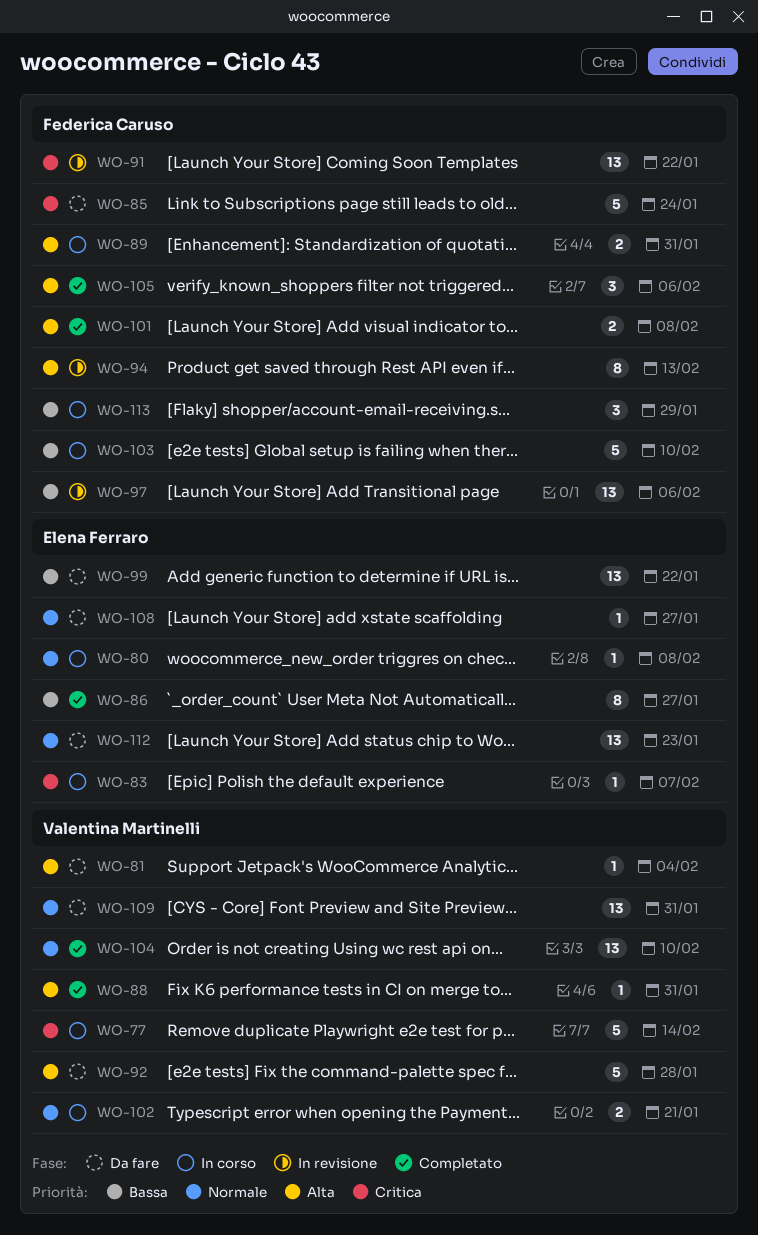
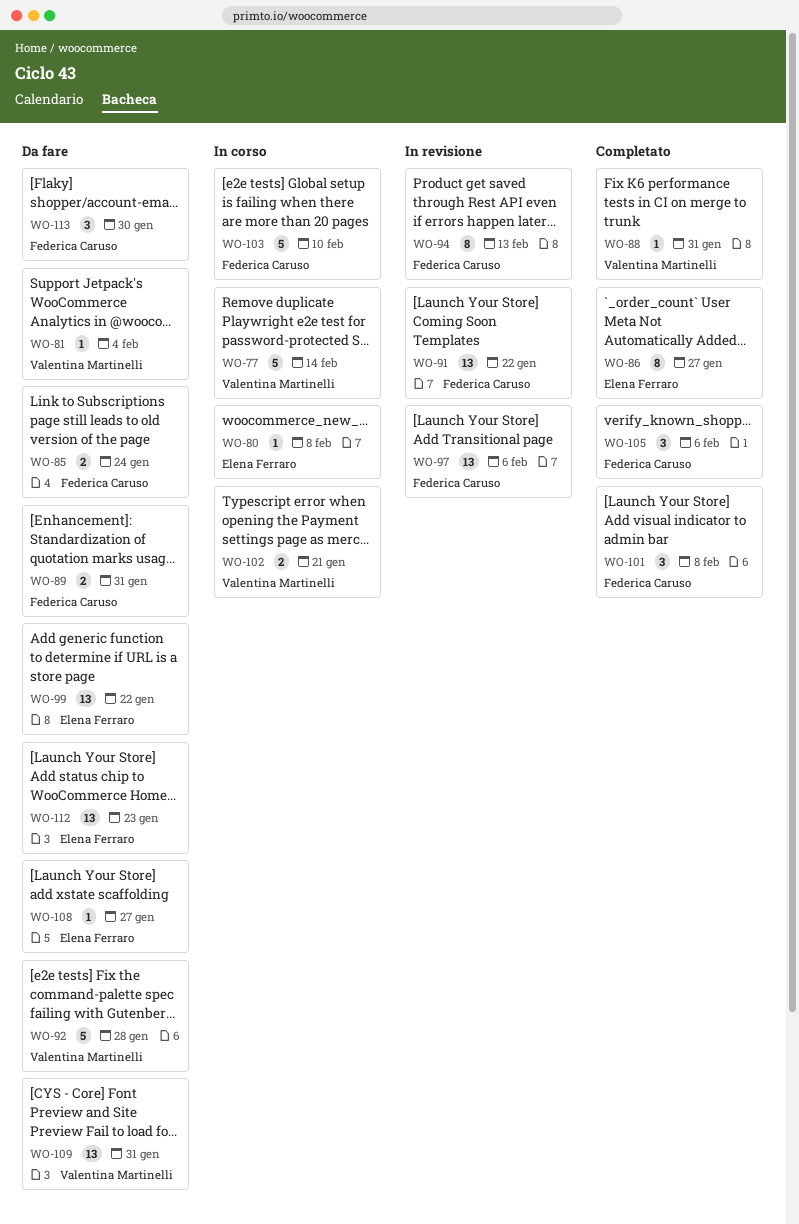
WO-83: present -> none
WO-85, estimate: 5 -> 2
WO-89, status: In corso -> Da fare
WO-101, estimate: 2 -> 3
WO-104: present -> none
WO-113, status: In corso -> Da fare
WO-113, due: Jan 29 -> Jan 30

